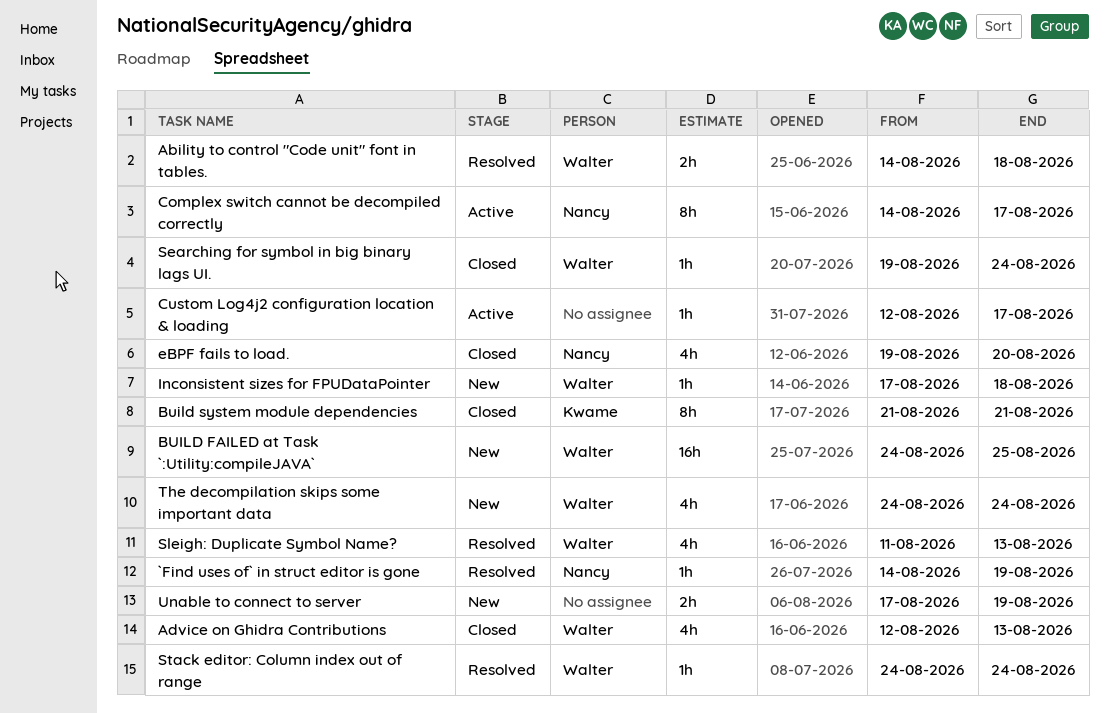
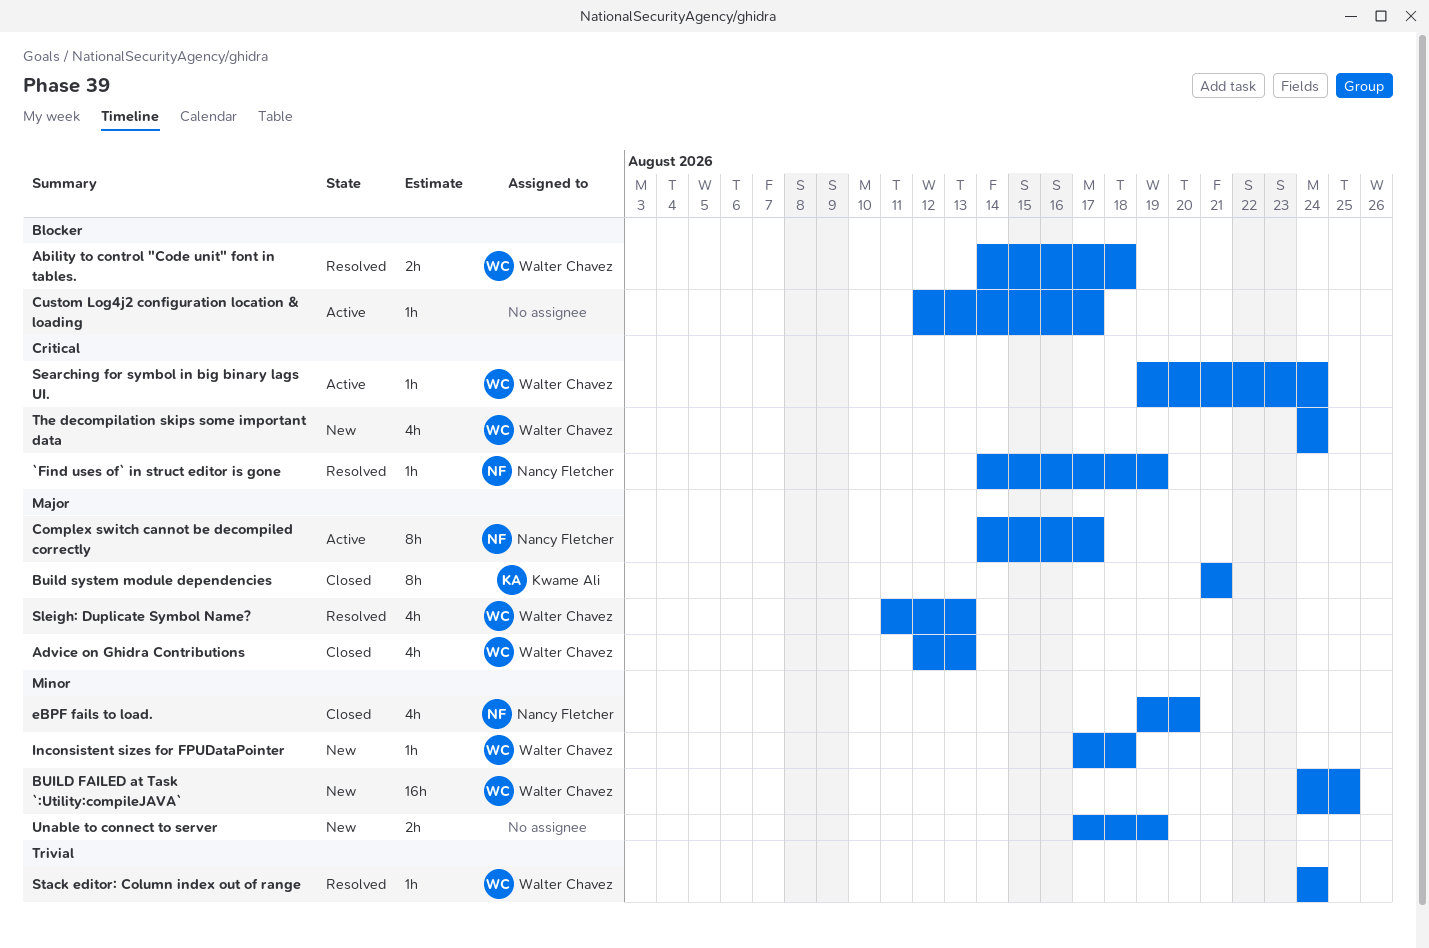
Searching for symbol in big binary lags UI., status: Closed -> Active

